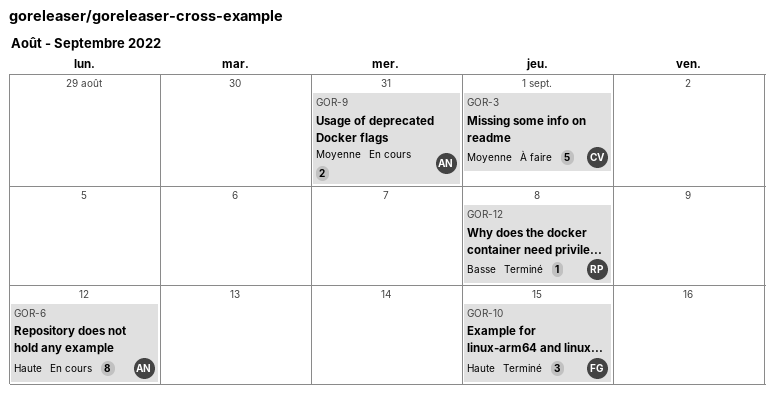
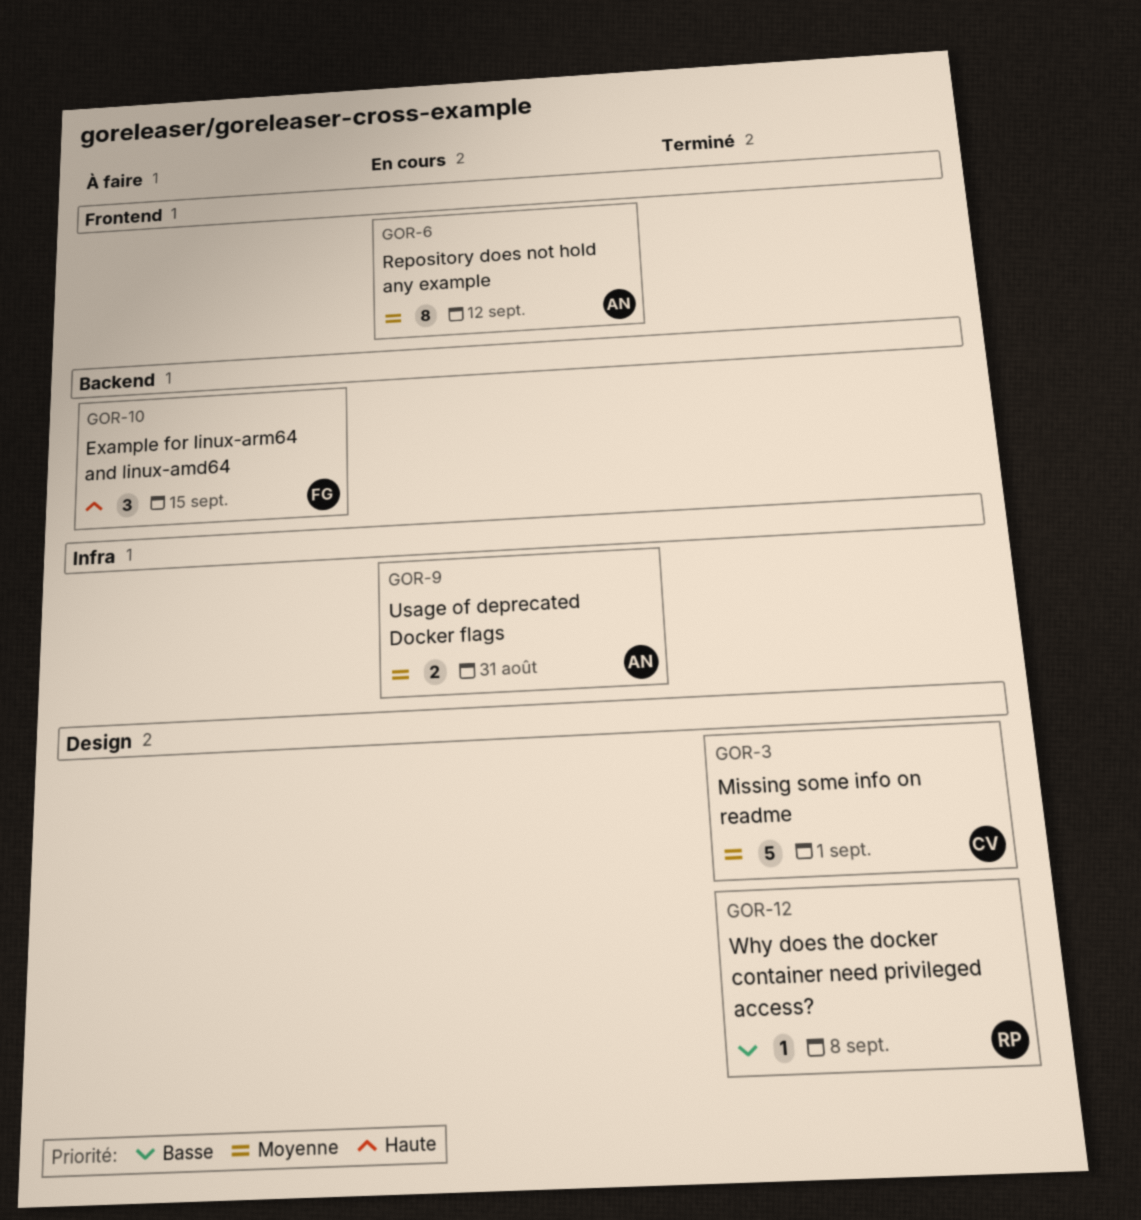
GOR-3, status: À faire -> Terminé
GOR-6, priority: Haute -> Moyenne
GOR-10, status: Terminé -> À faire

